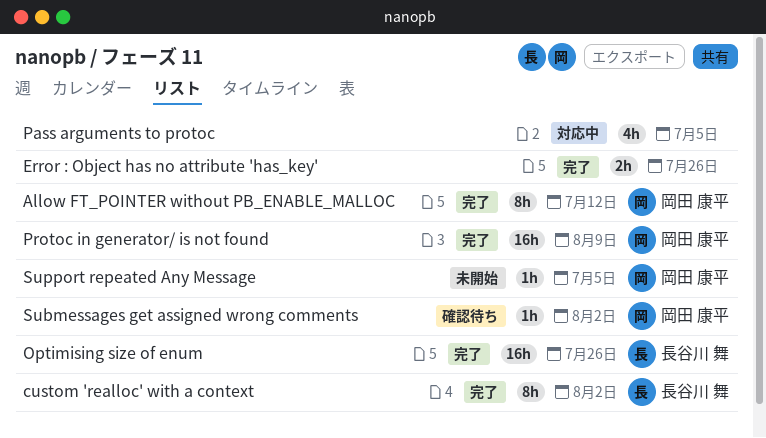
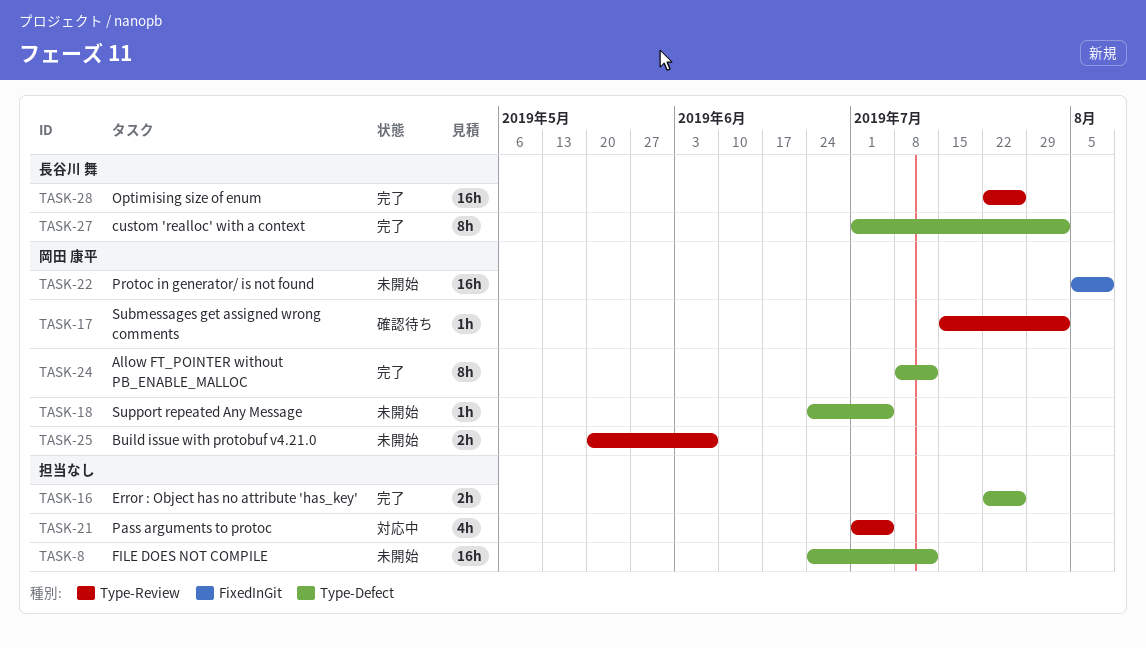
Build issue with protobuf v4.21.0: none -> present
FILE DOES NOT COMPILE: none -> present
Protoc in generator/ is not found, status: 完了 -> 未開始

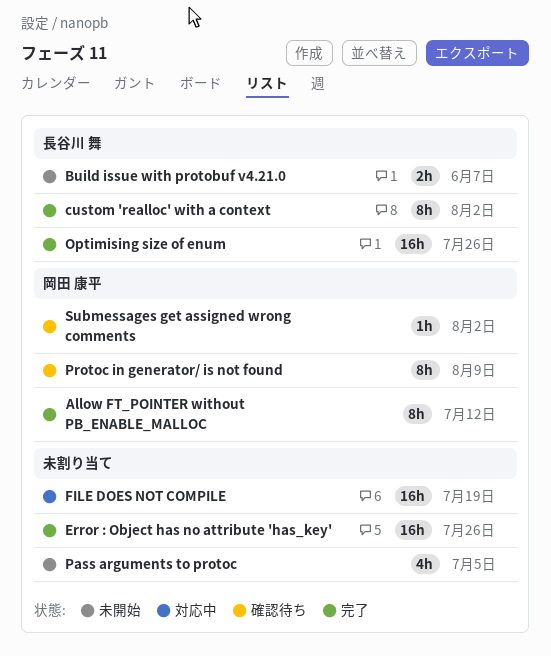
Build issue with protobuf v4.21.0, owner: 岡田 康平 -> 長谷川 舞
Error : Object has no attribute 'has_key', estimate: 2h -> 16h
FILE DOES NOT COMPILE, status: 未開始 -> 対応中
FILE DOES NOT COMPILE, due: Jul 12 -> Jul 19
Pass arguments to protoc, status: 対応中 -> 未開始
Protoc in generator/ is not found, status: 未開始 -> 確認待ち
Protoc in generator/ is not found, estimate: 16h -> 8h
Support repeated Any Message: present -> none

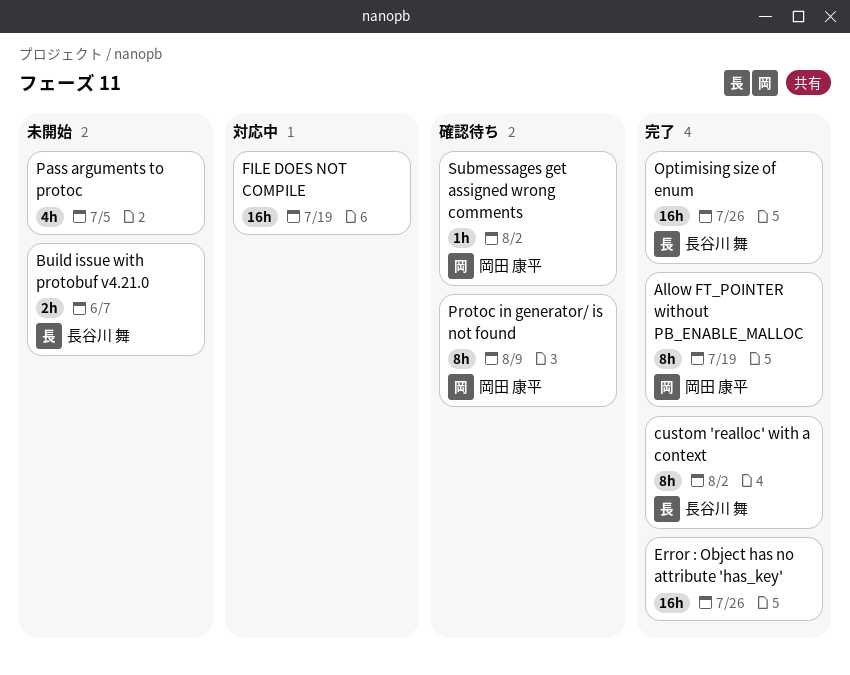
Allow FT_POINTER without PB_ENABLE_MALLOC, due: Jul 12 -> Jul 19

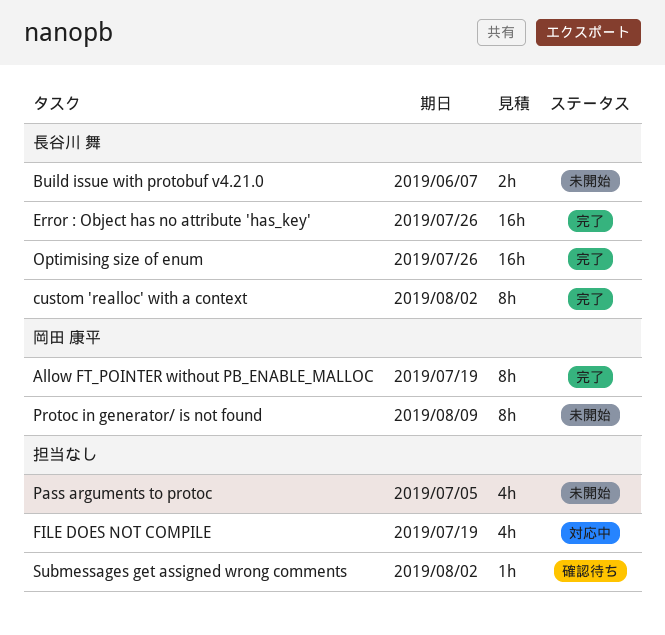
Error : Object has no attribute 'has_key', owner: none -> 長谷川 舞
FILE DOES NOT COMPILE, estimate: 16h -> 4h
Protoc in generator/ is not found, status: 確認待ち -> 未開始
Submessages get assigned wrong comments, owner: 岡田 康平 -> none

